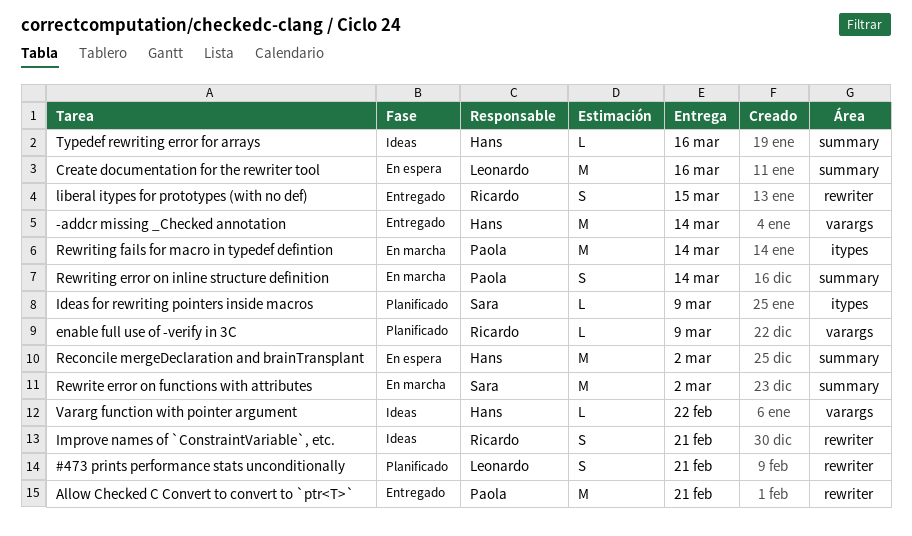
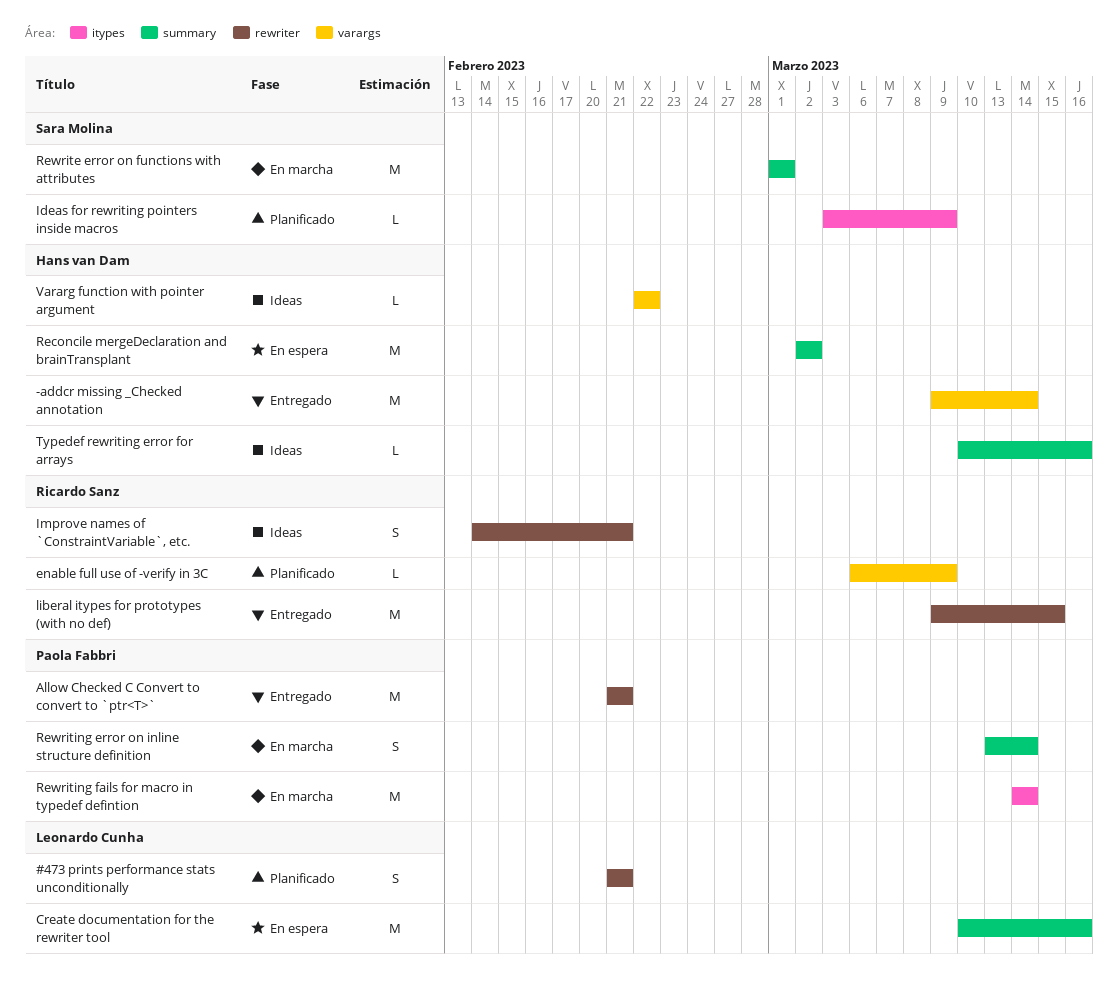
liberal itypes for prototypes (with no def), estimate: S -> M
Rewrite error on functions with attributes, due: Mar 2 -> Mar 1

